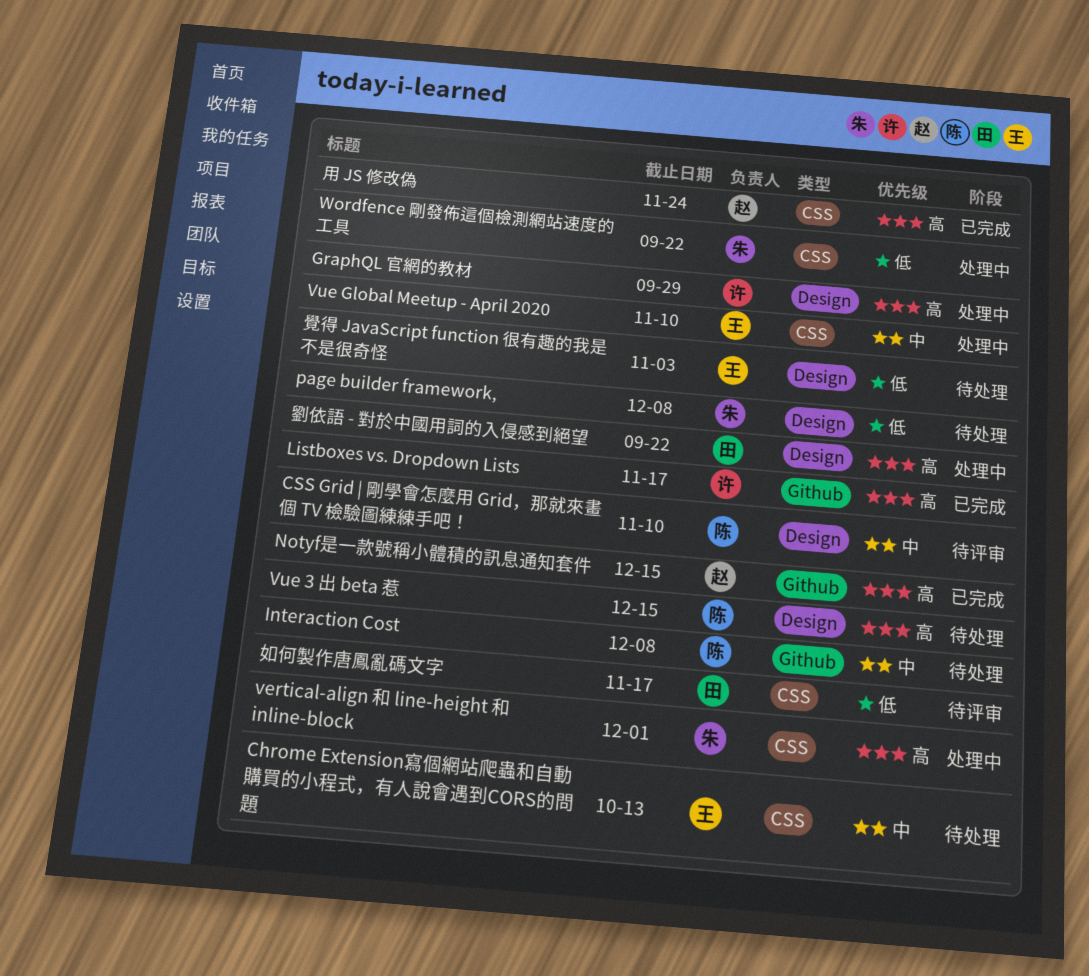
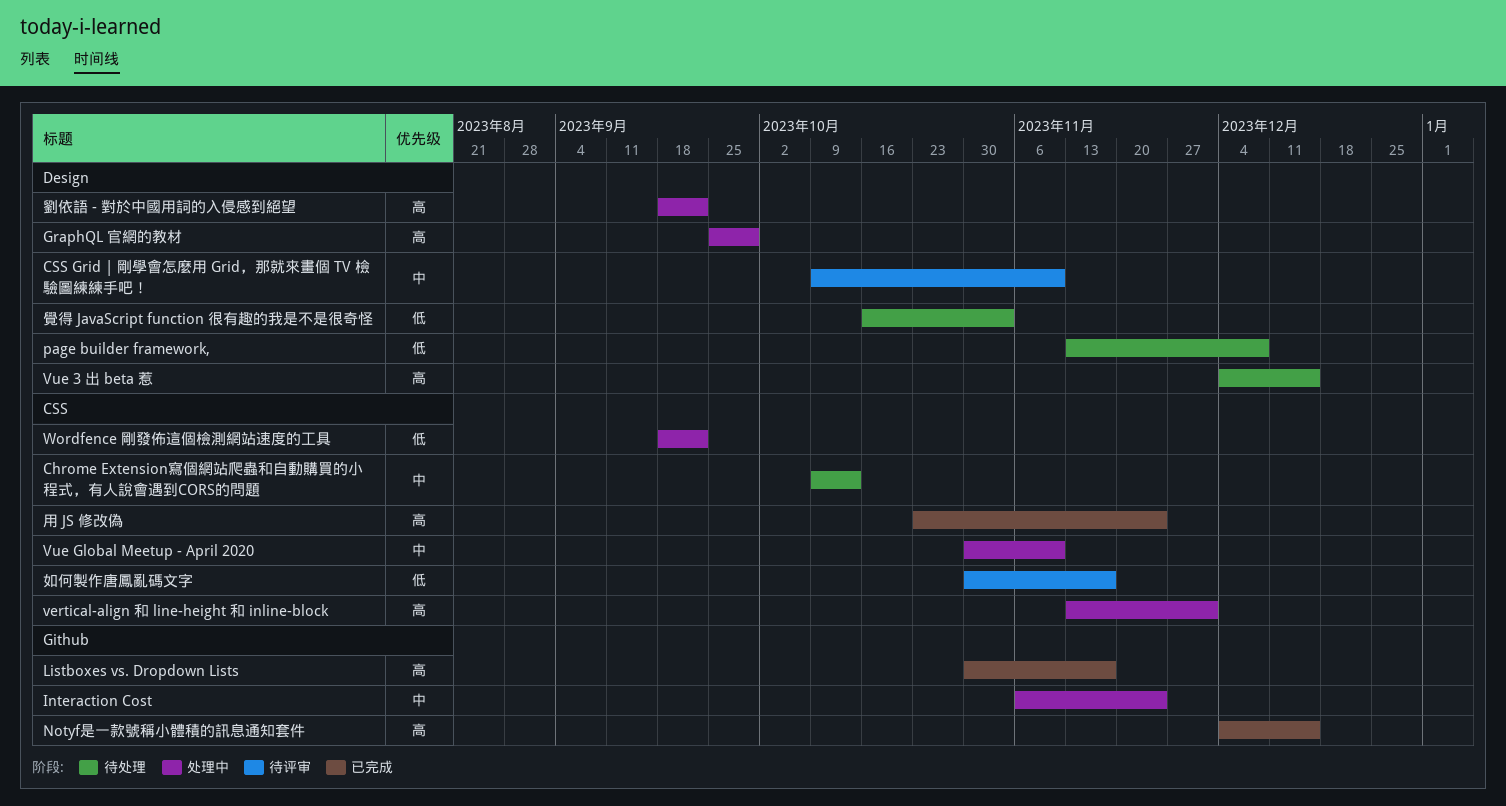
Interaction Cost, status: 待处理 -> 处理中
Interaction Cost, due: Dec 8 -> Nov 24

